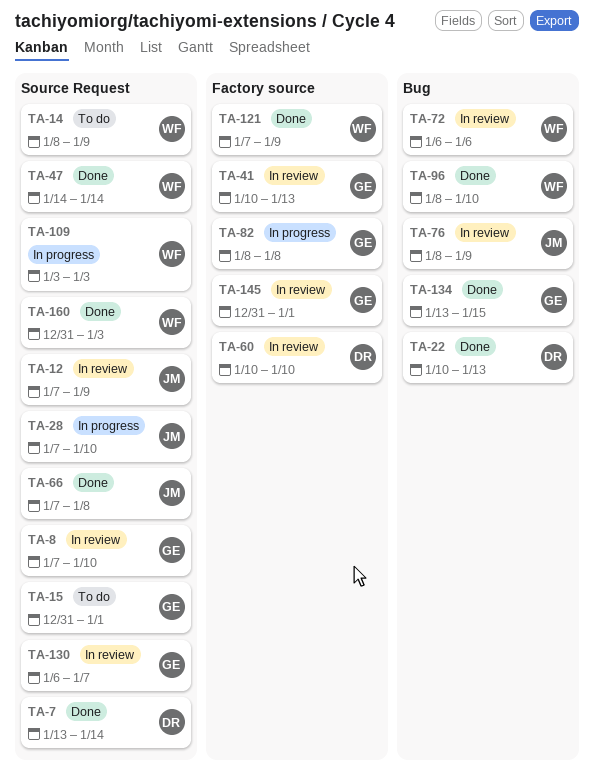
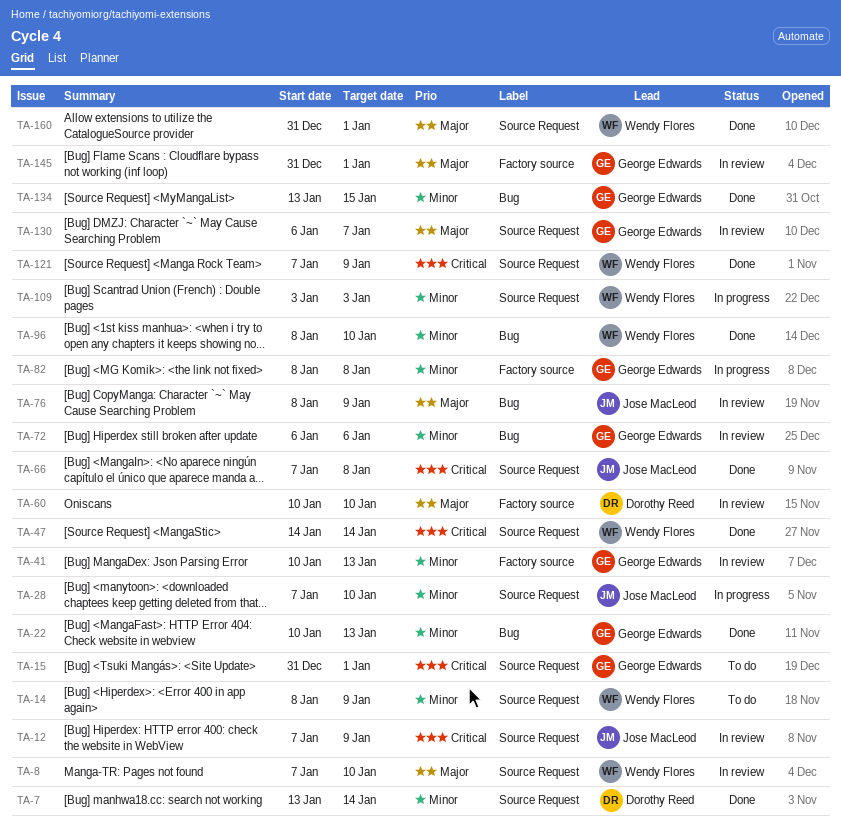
TA-8, owner: George Edwards -> Wendy Flores
TA-22, owner: Dorothy Reed -> George Edwards
TA-72, owner: Wendy Flores -> George Edwards
TA-121, label: Factory source -> Source Request
TA-160, due: Jan 3 -> Jan 1

